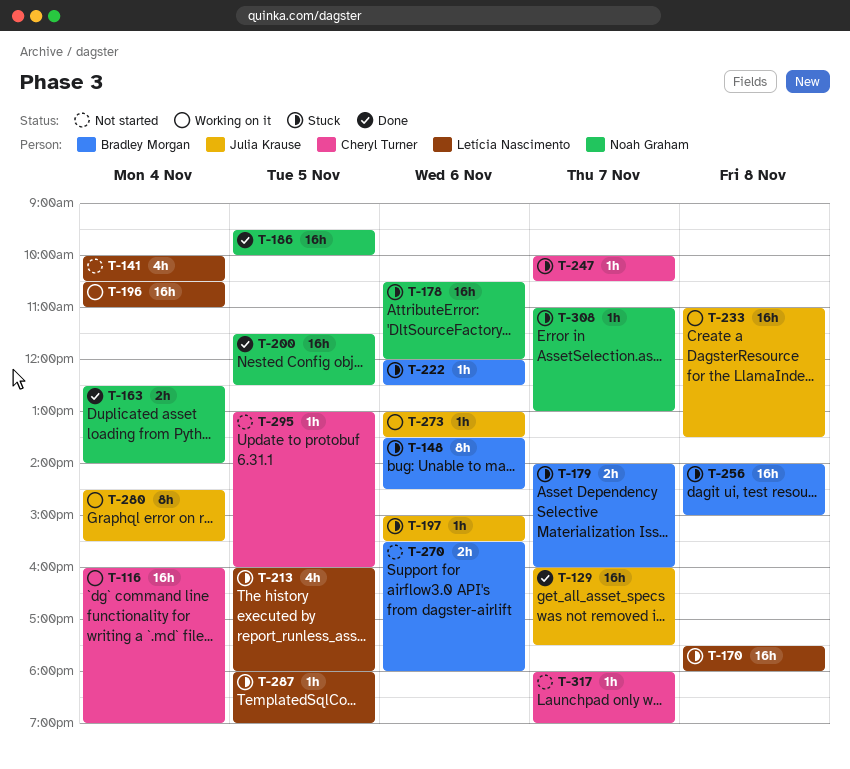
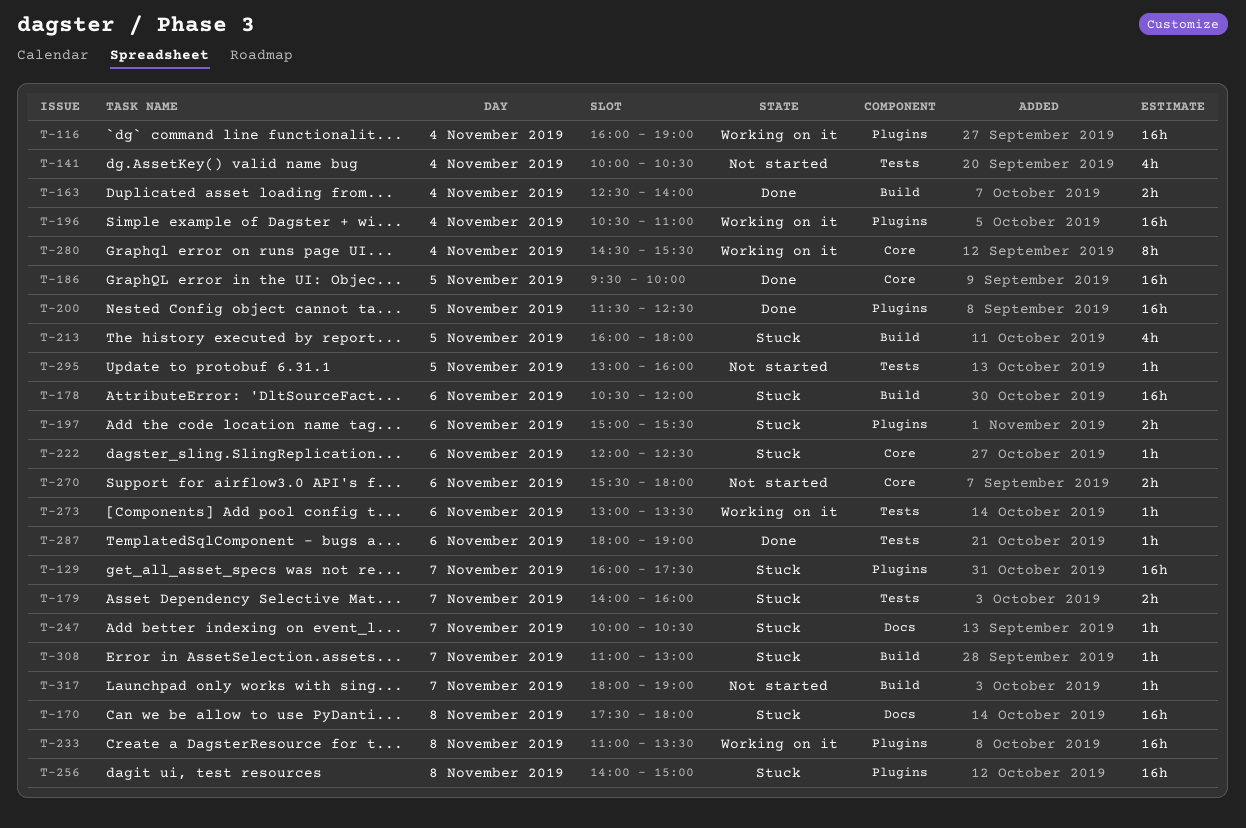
T-129, status: Done -> Stuck
T-148: present -> none
T-197, estimate: 1h -> 2h
T-287, status: Stuck -> Done
T-287, day: Nov 5 -> Nov 6

